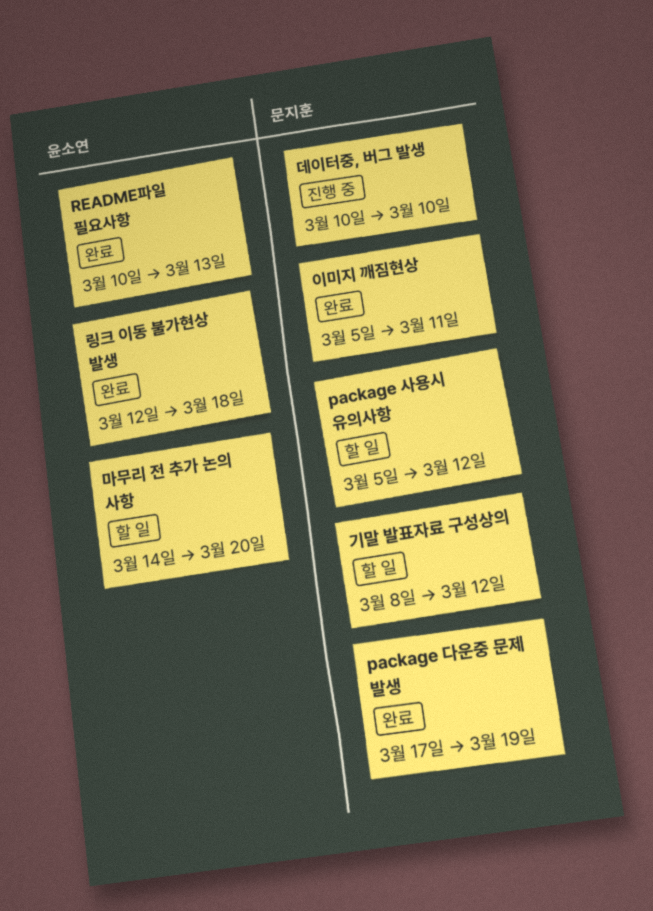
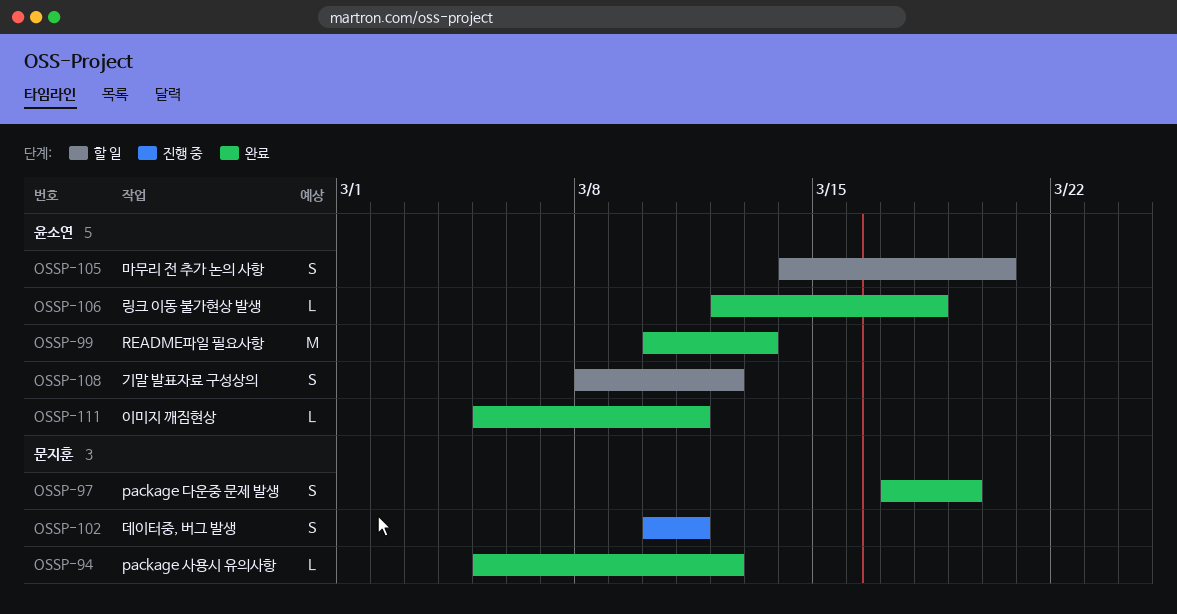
package 사용시 유의사항, status: 할 일 -> 완료
기말 발표자료 구성상의, owner: 문지훈 -> 윤소연
데이터중, 버그 발생, due: Mar 10 -> Mar 11
이미지 깨짐현상, owner: 문지훈 -> 윤소연

